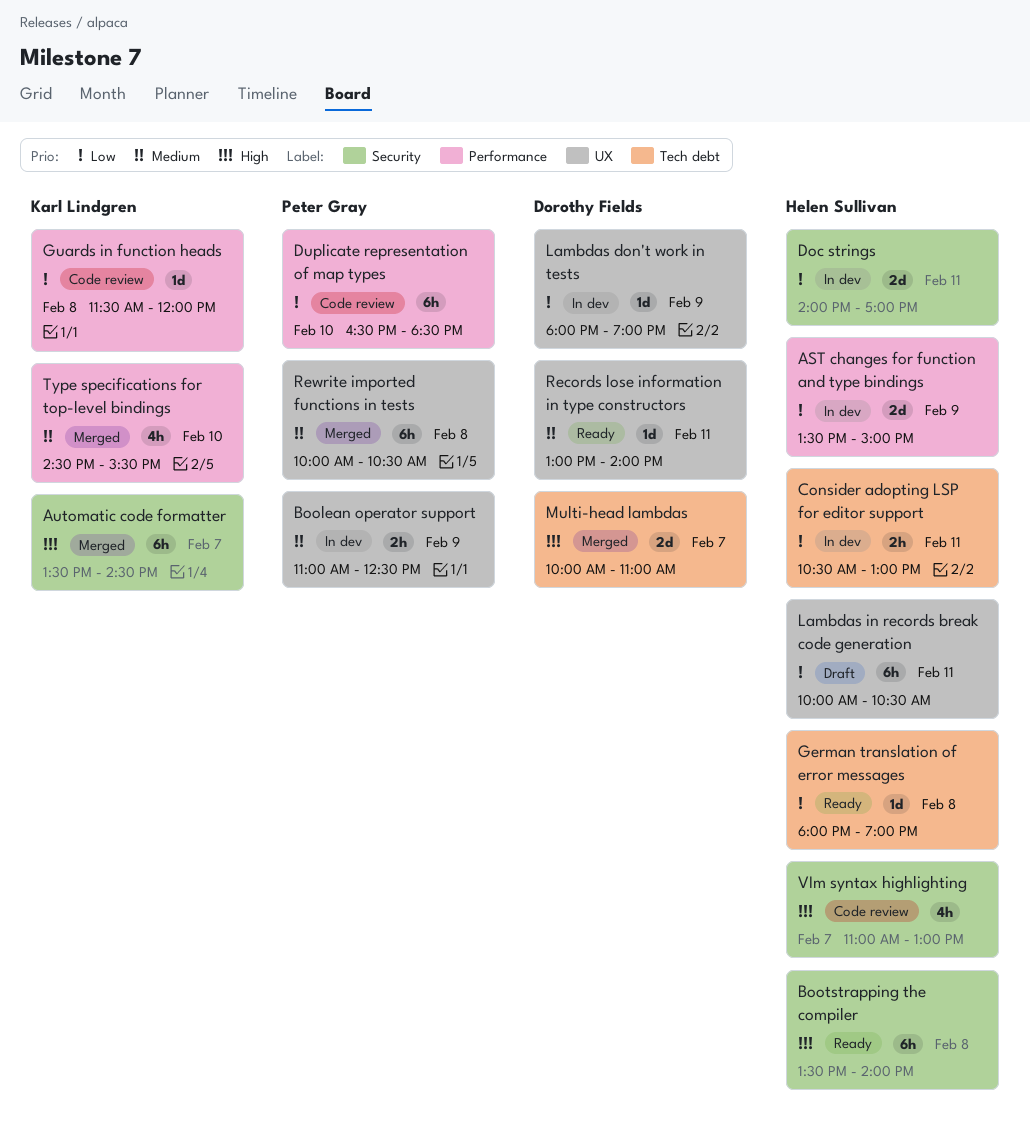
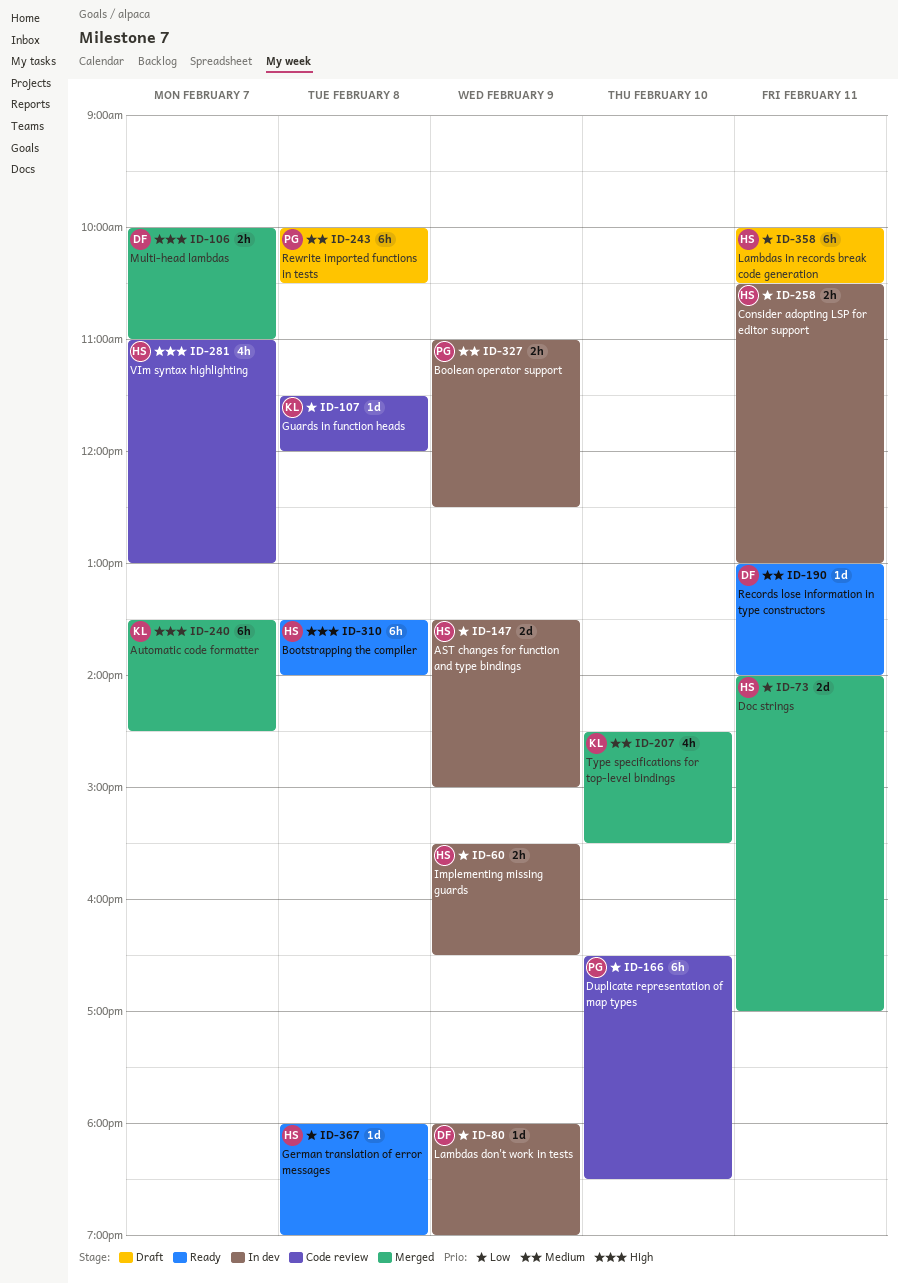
Doc strings, status: In dev -> Merged
Implementing missing guards: none -> present
Multi-head lambdas, estimate: 2d -> 2h
Rewrite imported functions in tests, status: Merged -> Draft

